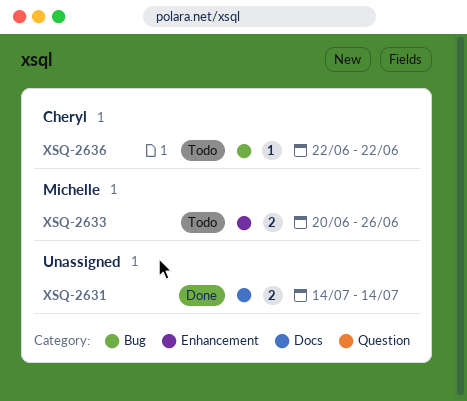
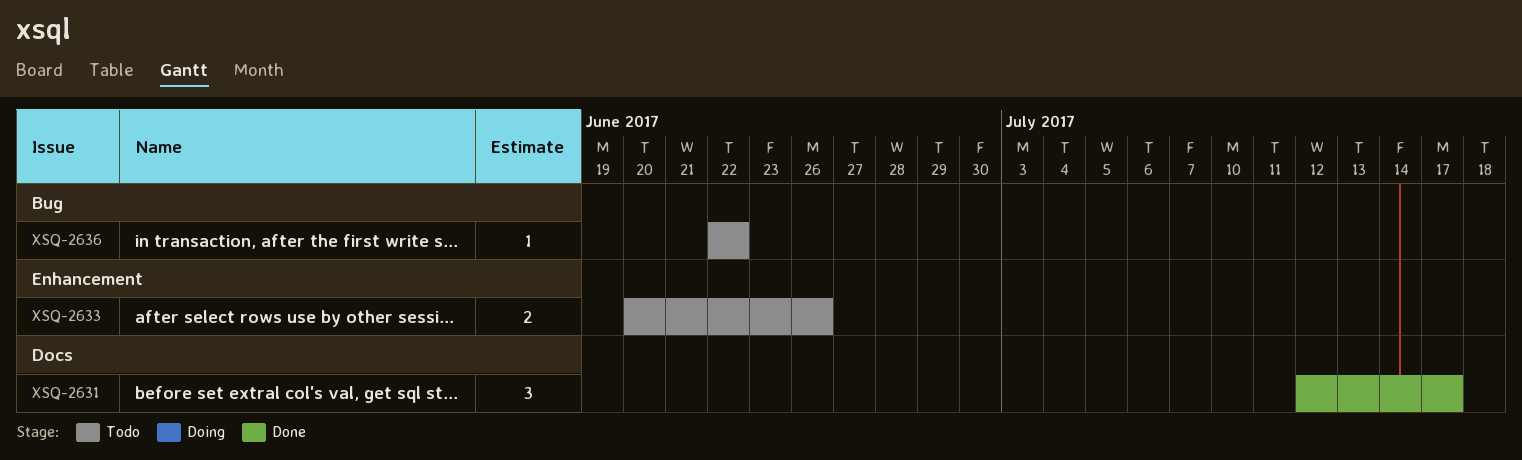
XSQ-2631, estimate: 2 -> 3
XSQ-2631, start: Jul 14 -> Jul 12
XSQ-2631, due: Jul 14 -> Jul 17

